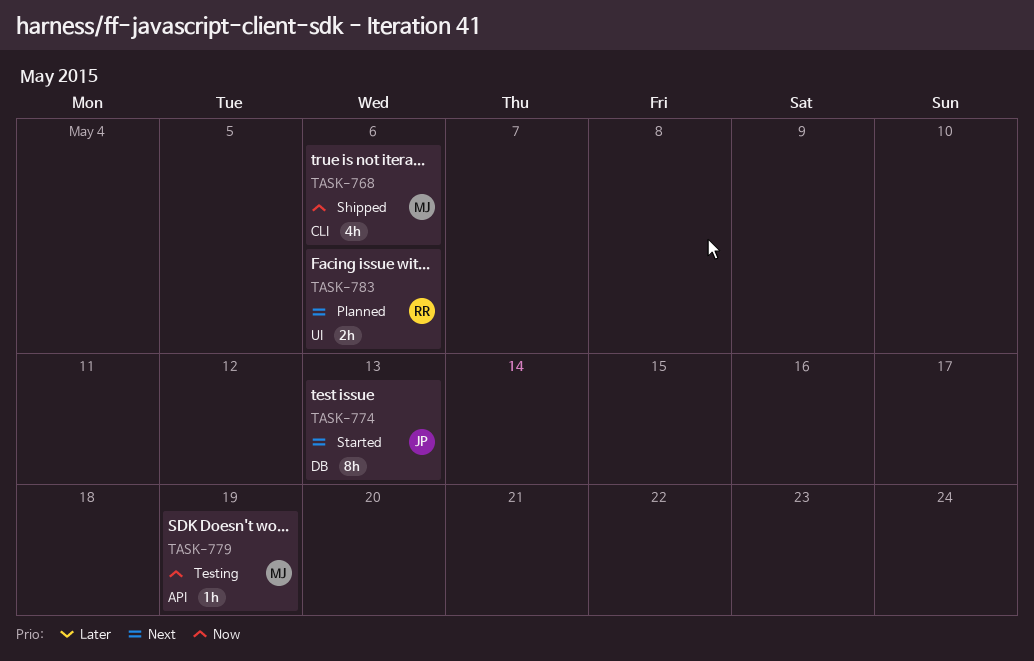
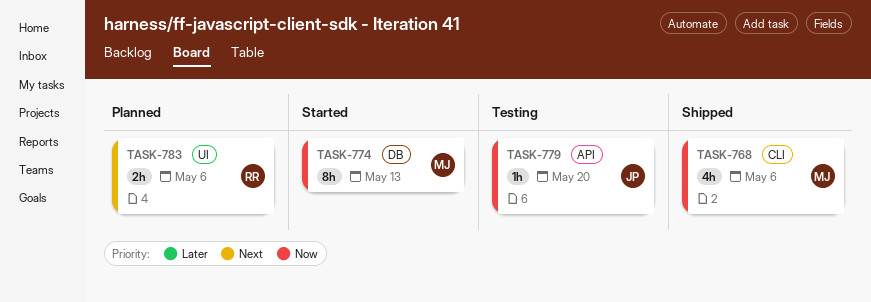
TASK-774, owner: JP -> MJ
TASK-774, priority: Next -> Now
TASK-779, owner: MJ -> JP
TASK-779, due: May 19 -> May 20

